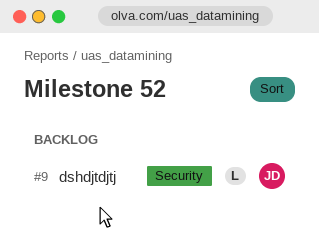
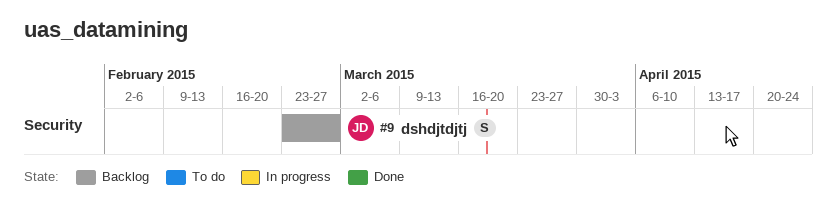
#9, estimate: L -> S

